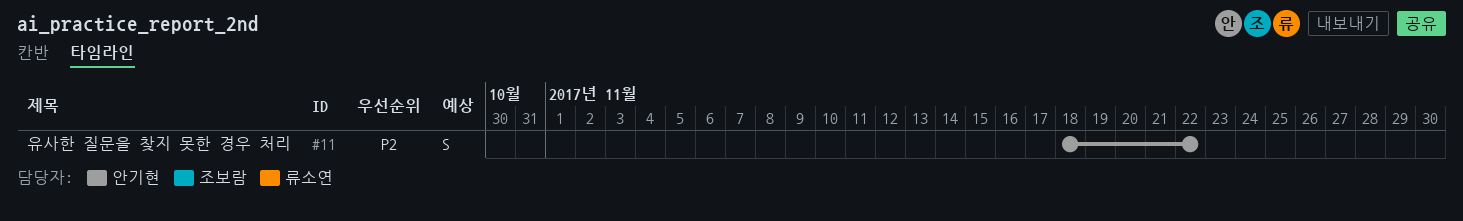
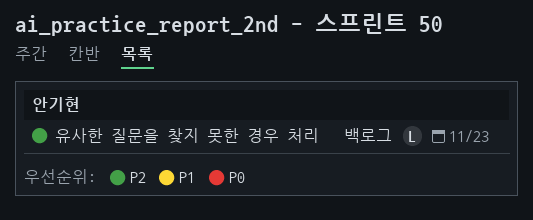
유사한 질문을 찾지 못한 경우 처리, estimate: S -> L
유사한 질문을 찾지 못한 경우 처리, due: Nov 22 -> Nov 23

